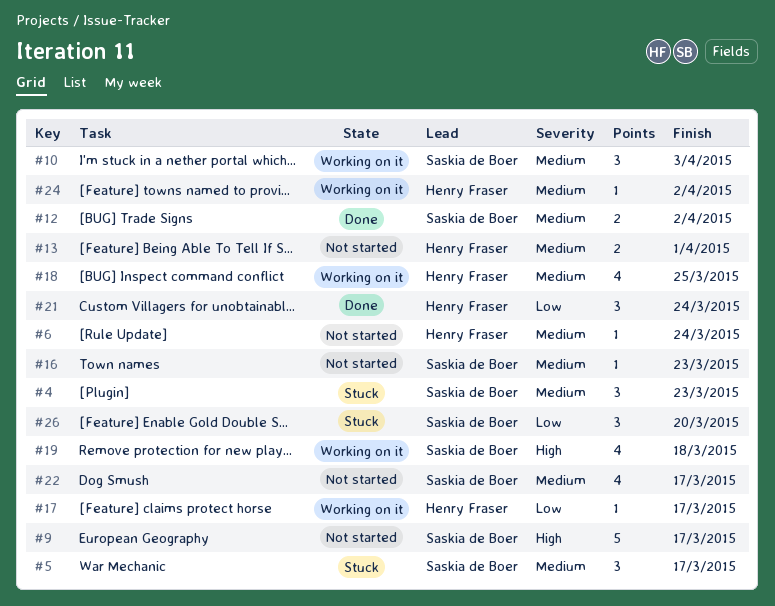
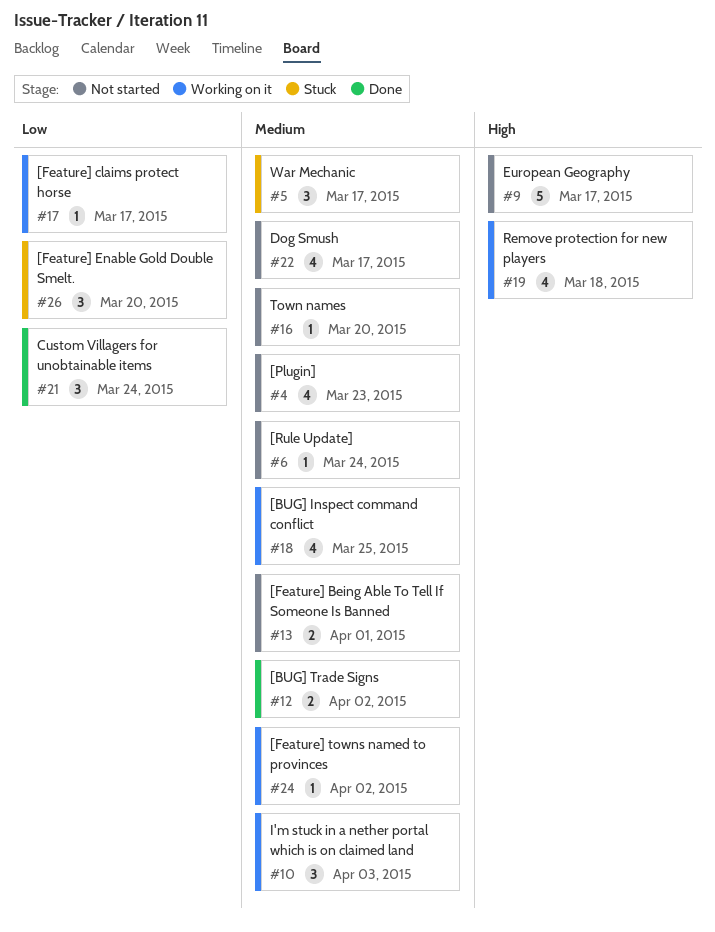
#4, status: Stuck -> Not started
#4, estimate: 3 -> 4
#16, due: Mar 23 -> Mar 20

